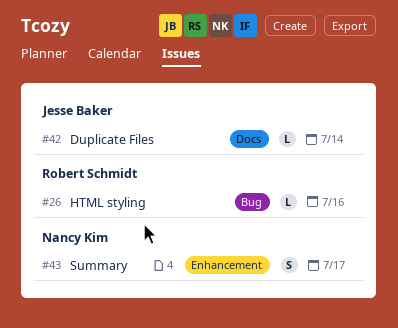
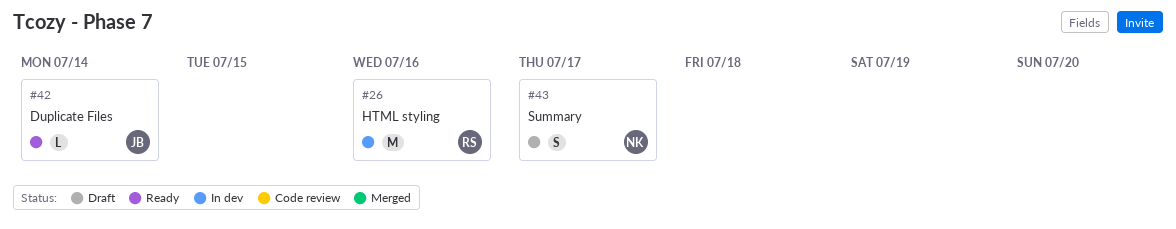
#26, estimate: L -> M

